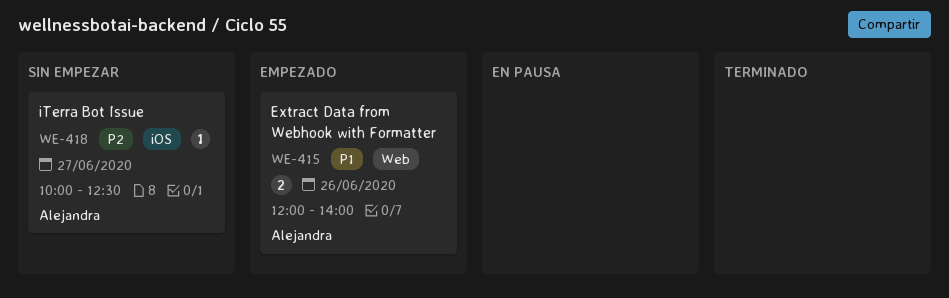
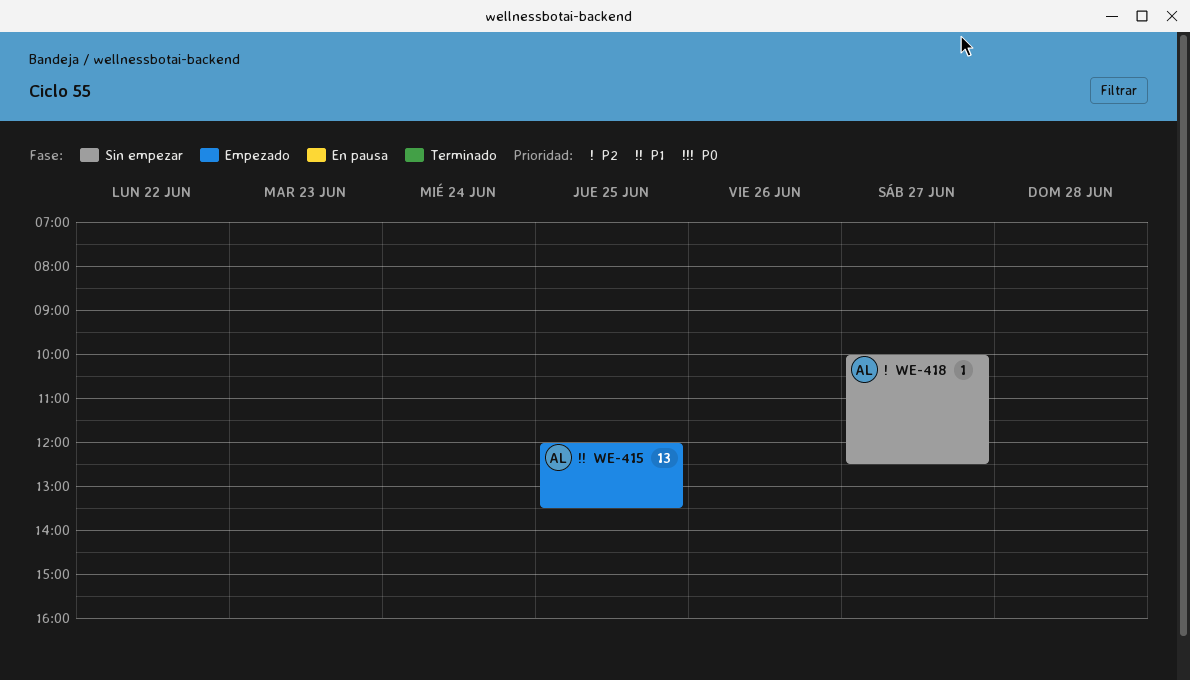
WE-415, estimate: 2 -> 13
WE-415, day: Jun 26 -> Jun 25
WE-415, ends: 14:00 -> 13:30

